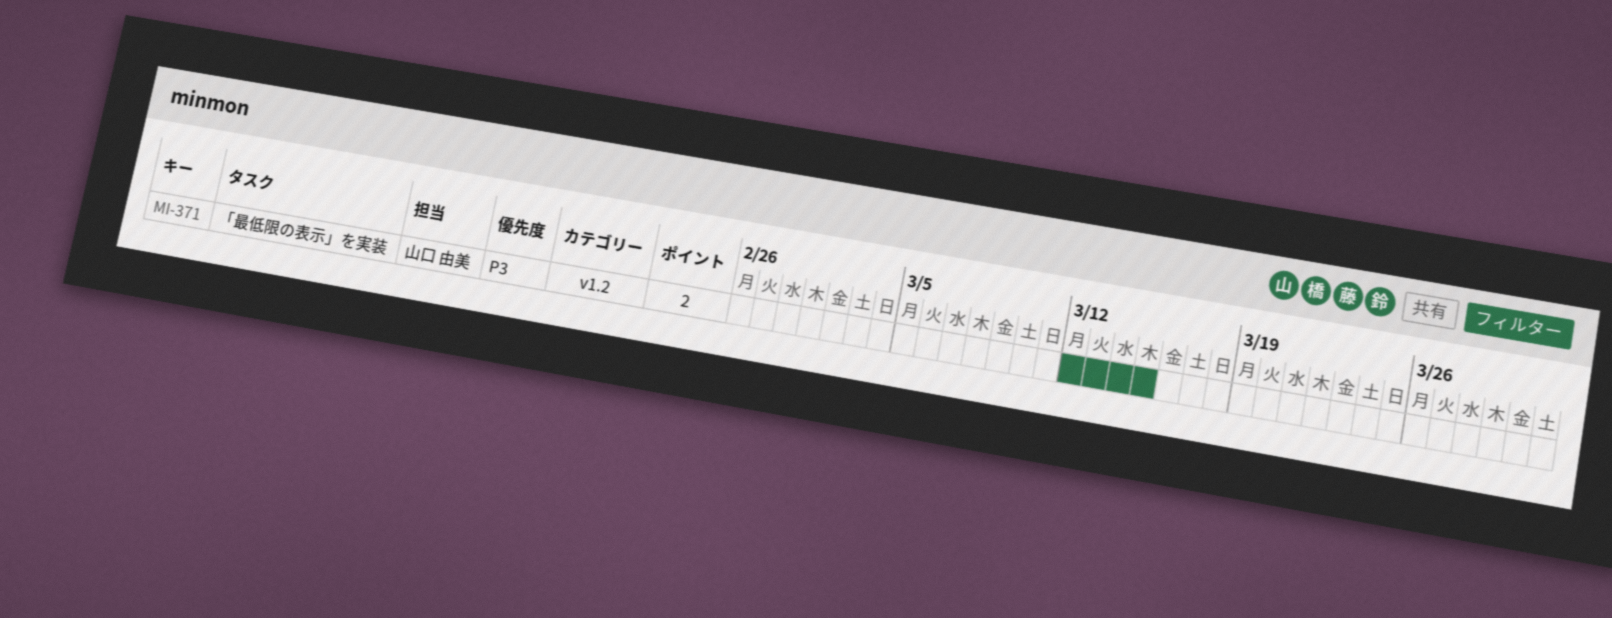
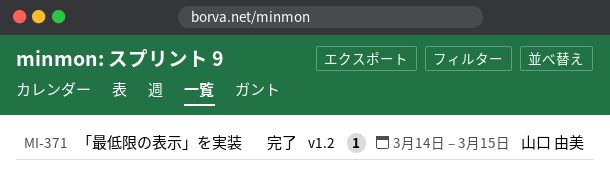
MI-371, estimate: 2 -> 1
MI-371, start: Mar 12 -> Mar 14

